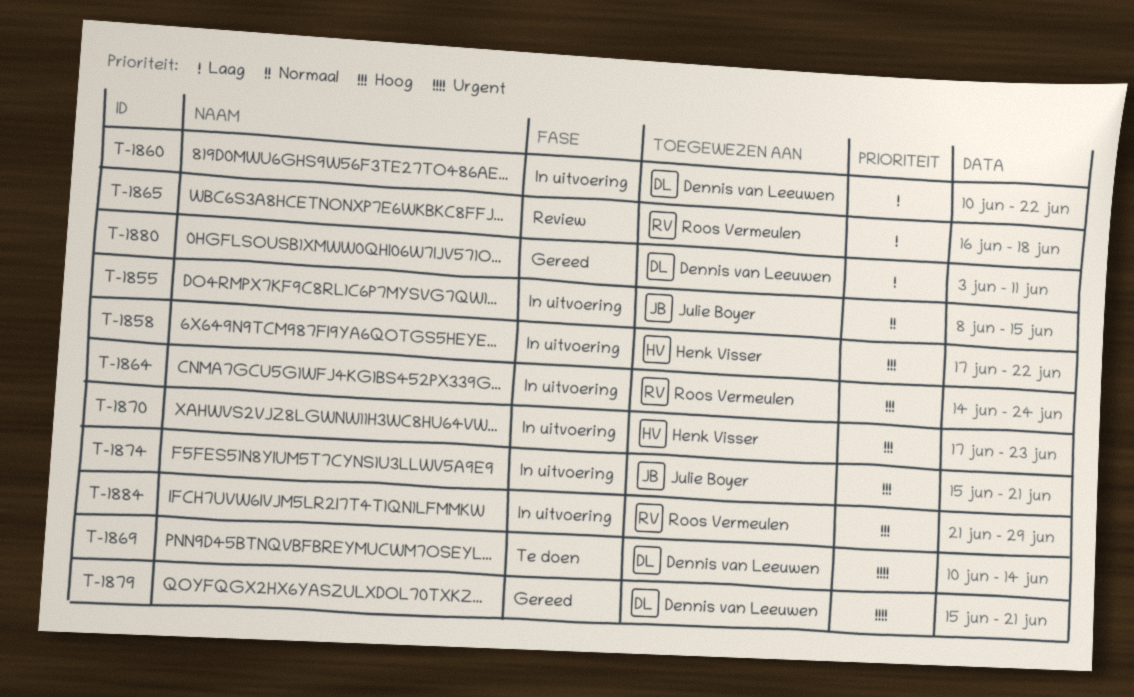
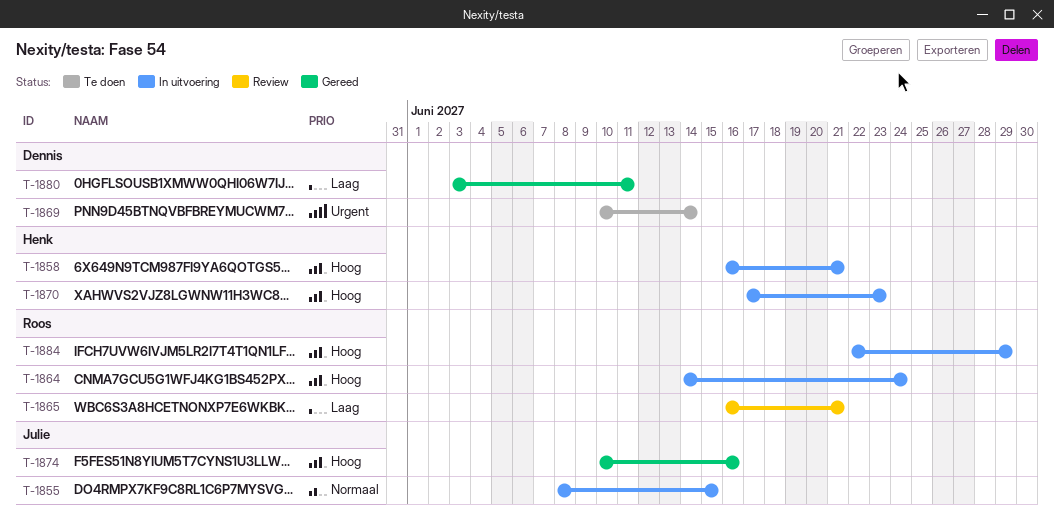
T-1858, start: Jun 17 -> Jun 16
T-1858, due: Jun 22 -> Jun 21
T-1860: present -> none
T-1865, due: Jun 18 -> Jun 21
T-1874, status: In uitvoering -> Gereed
T-1874, start: Jun 15 -> Jun 10
T-1874, due: Jun 21 -> Jun 16
T-1879: present -> none
T-1884, start: Jun 21 -> Jun 22

